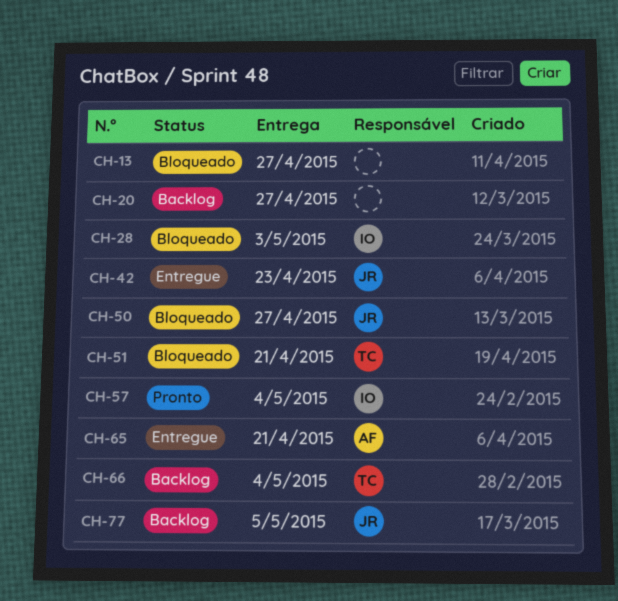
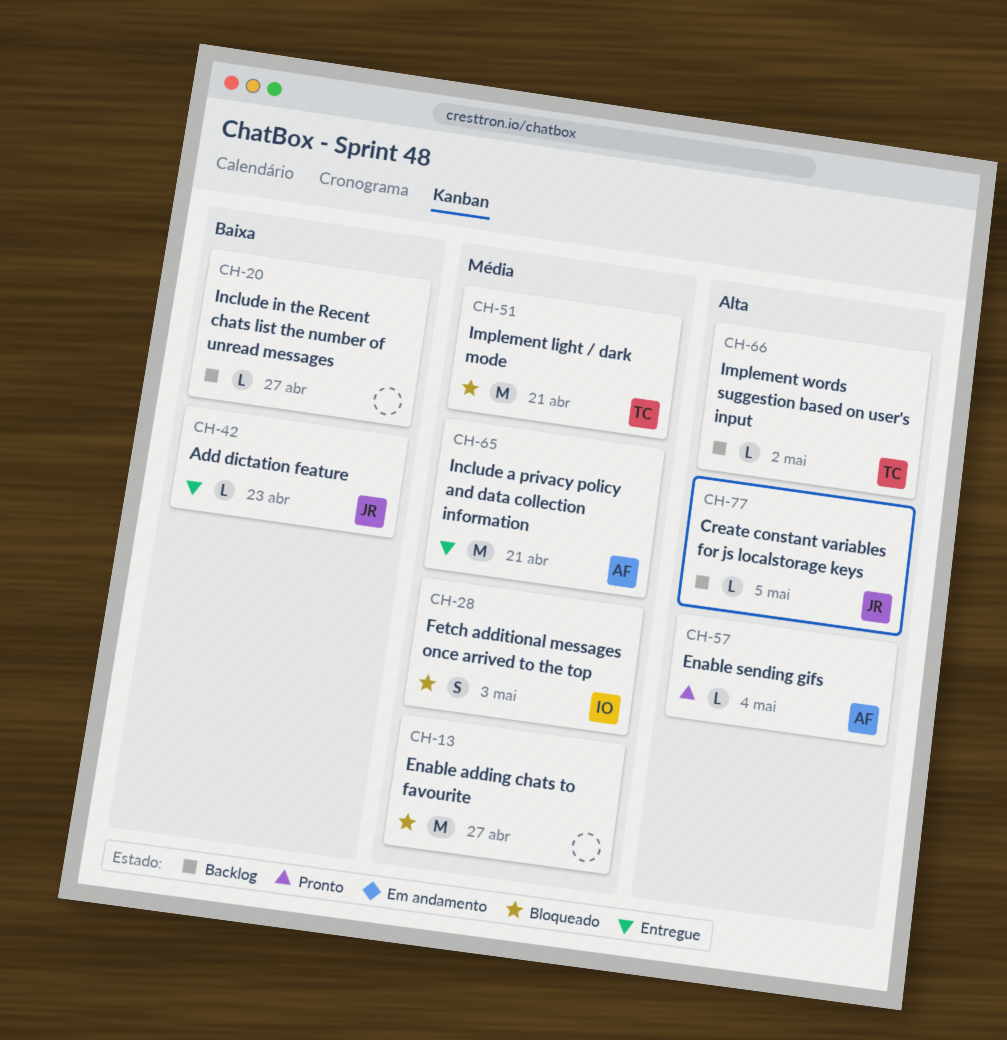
CH-50: present -> none
CH-57, owner: IO -> AF
CH-66, due: May 4 -> May 2

